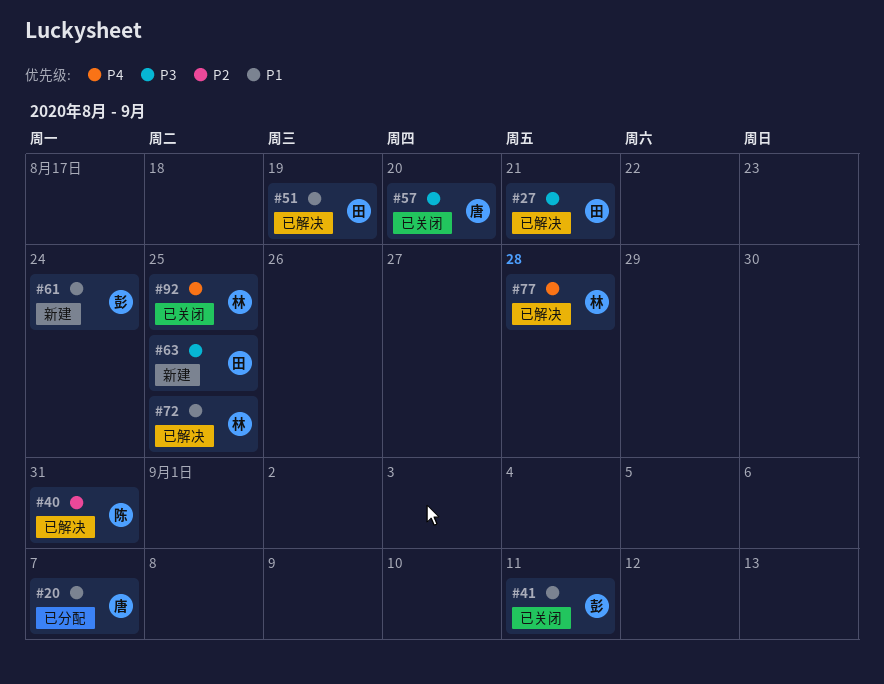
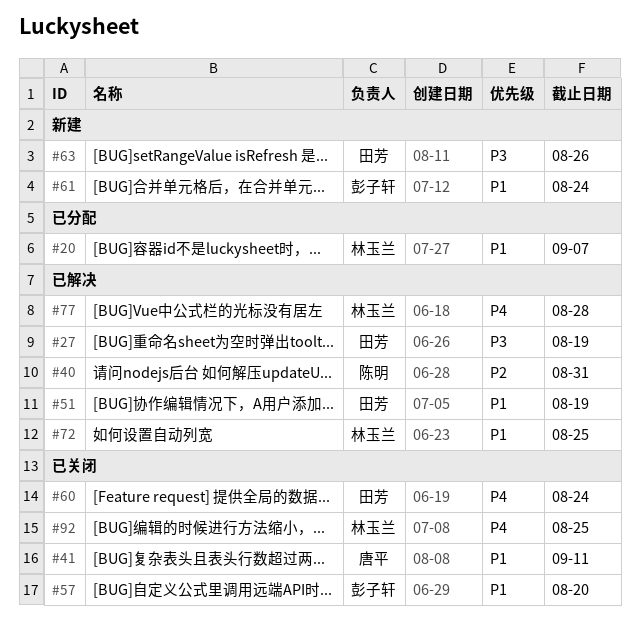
#20, owner: 唐平 -> 林玉兰
#27, due: Aug 21 -> Aug 19
#41, owner: 彭子轩 -> 唐平
#57, owner: 唐平 -> 彭子轩
#57, priority: P3 -> P1
#60: none -> present
#63, due: Aug 25 -> Aug 26

